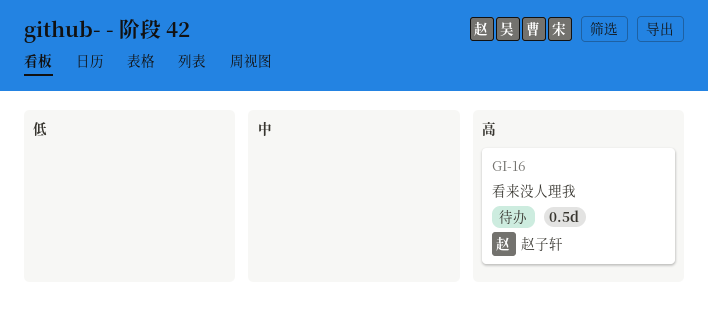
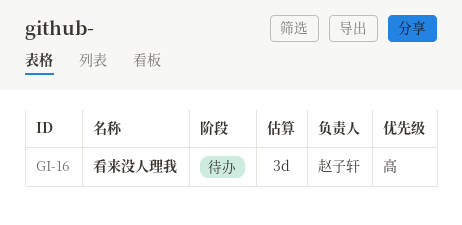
GI-16, estimate: 0.5d -> 3d

